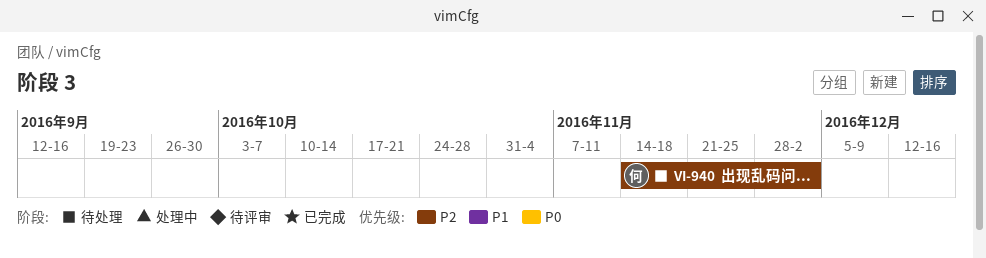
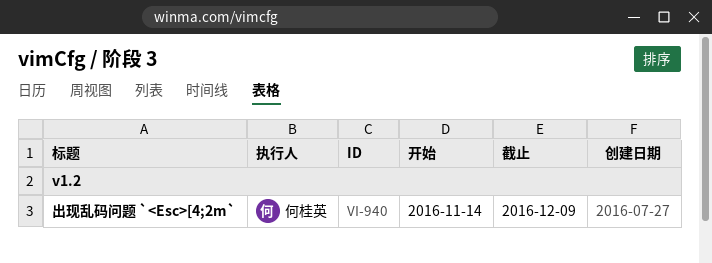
VI-940, due: Dec 2 -> Dec 9

